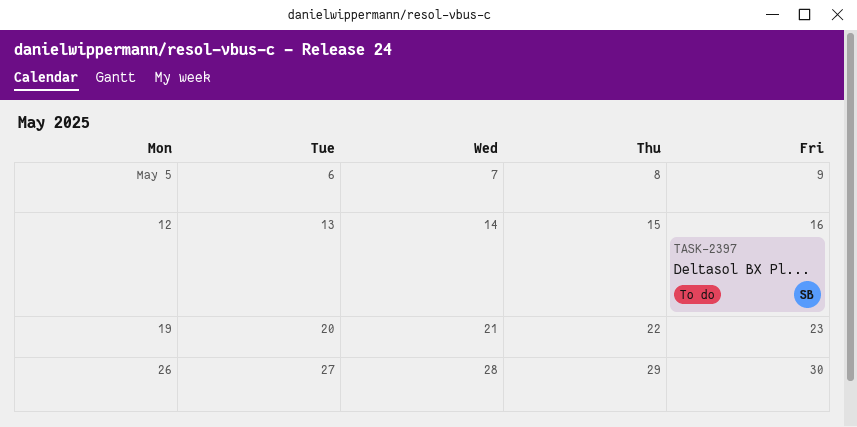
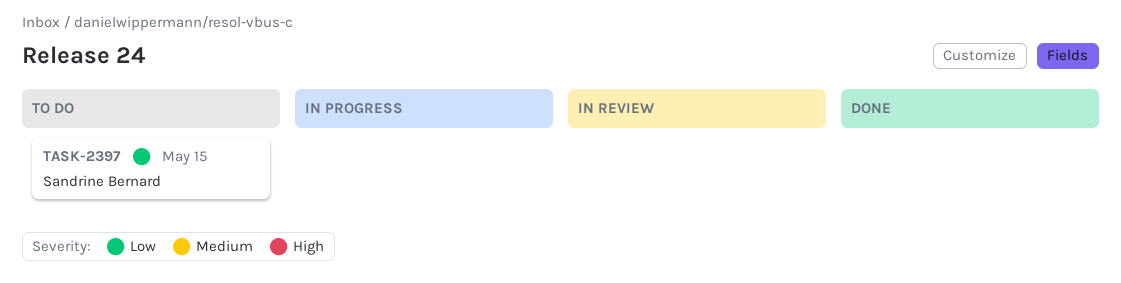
TASK-2397, due: May 16 -> May 15

